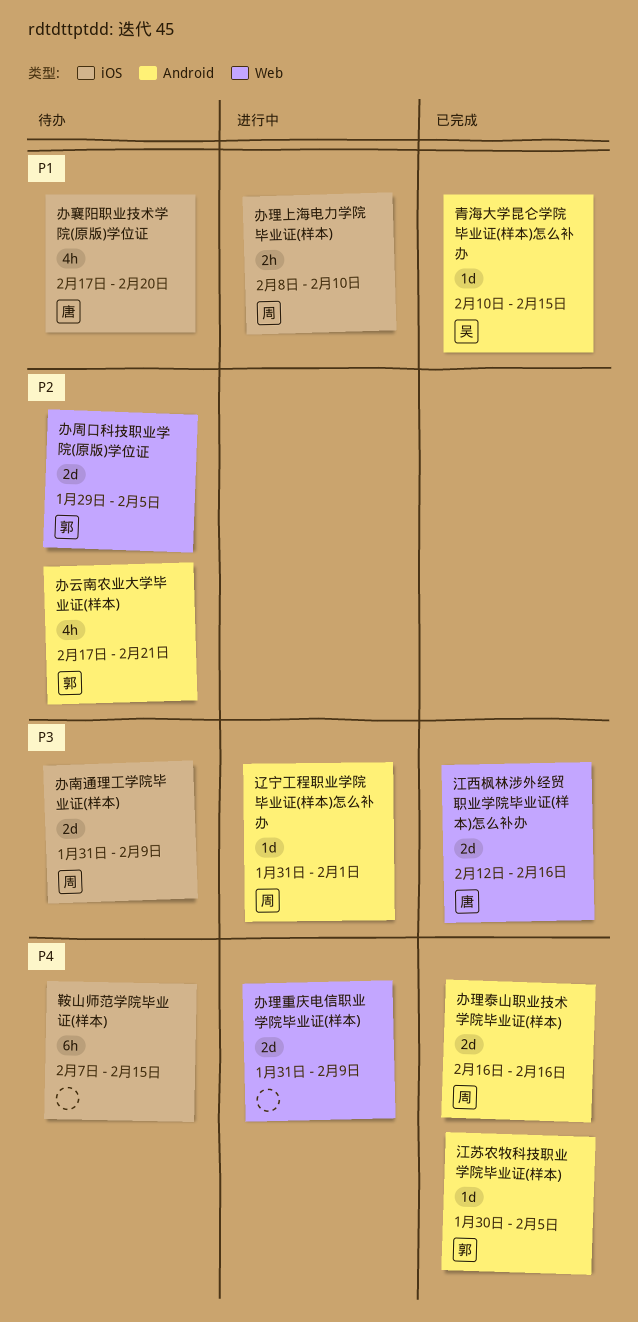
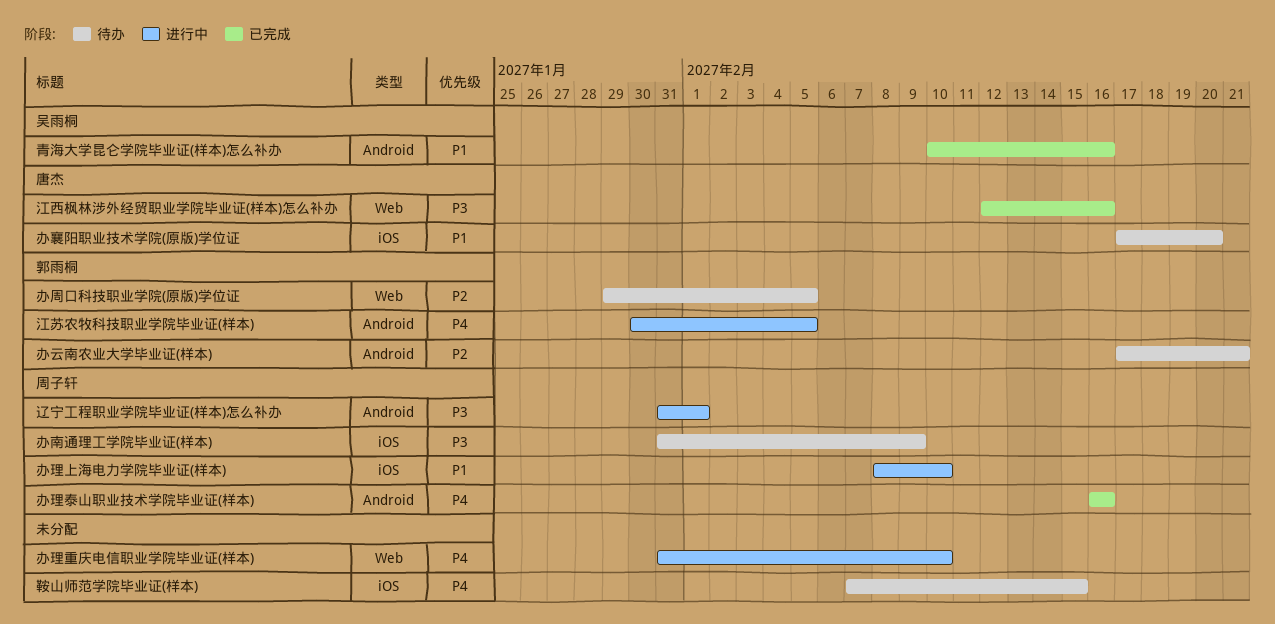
办理重庆电信职业学院毕业证(样本), due: Feb 9 -> Feb 10
江苏农牧科技职业学院毕业证(样本), status: 已完成 -> 进行中
青海大学昆仑学院毕业证(样本)怎么补办, due: Feb 15 -> Feb 16

